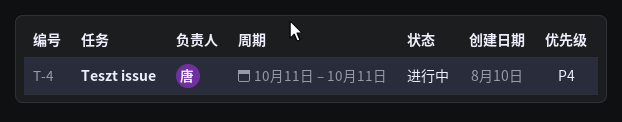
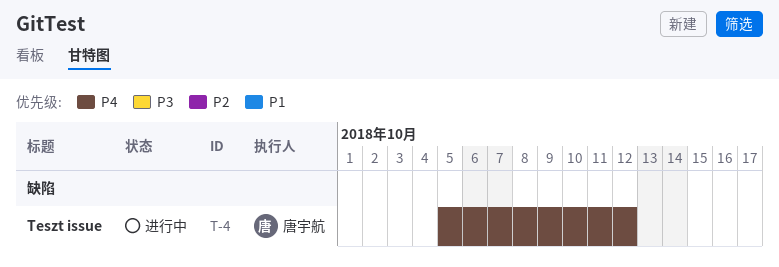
T-4, start: Oct 11 -> Oct 5
T-4, due: Oct 11 -> Oct 12

